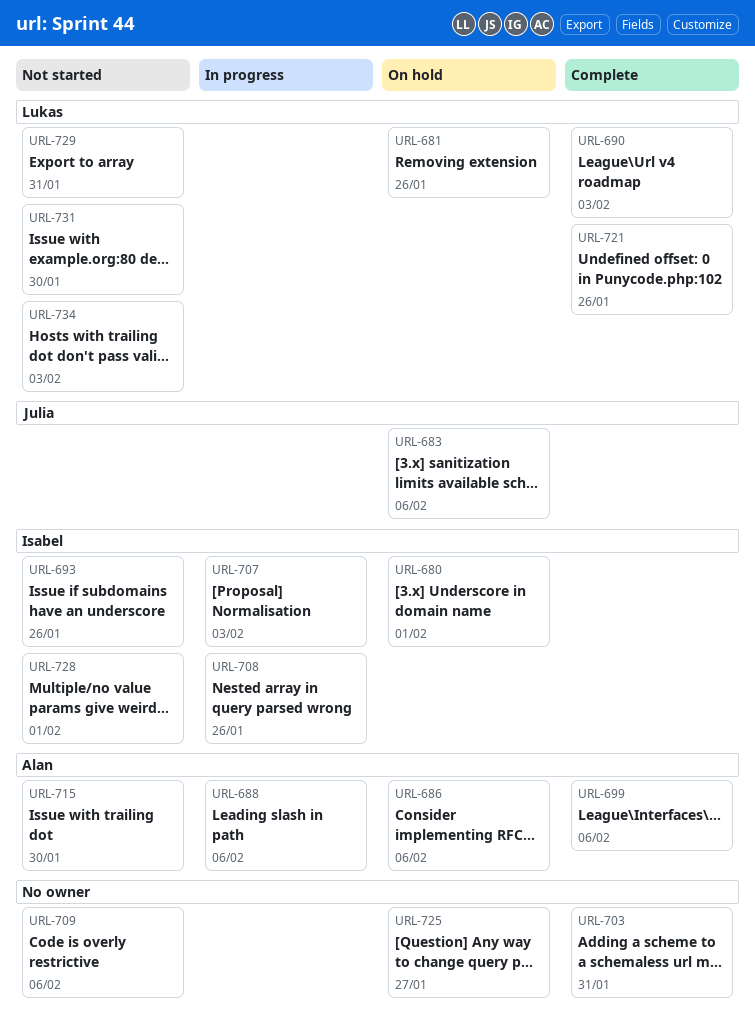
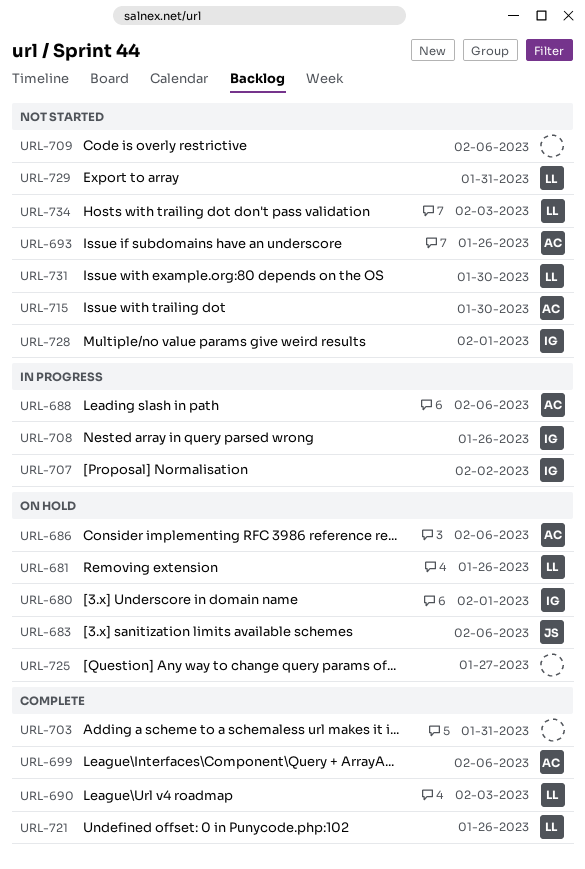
URL-693, owner: Isabel -> Alan
URL-707, due: Feb 3 -> Feb 2

